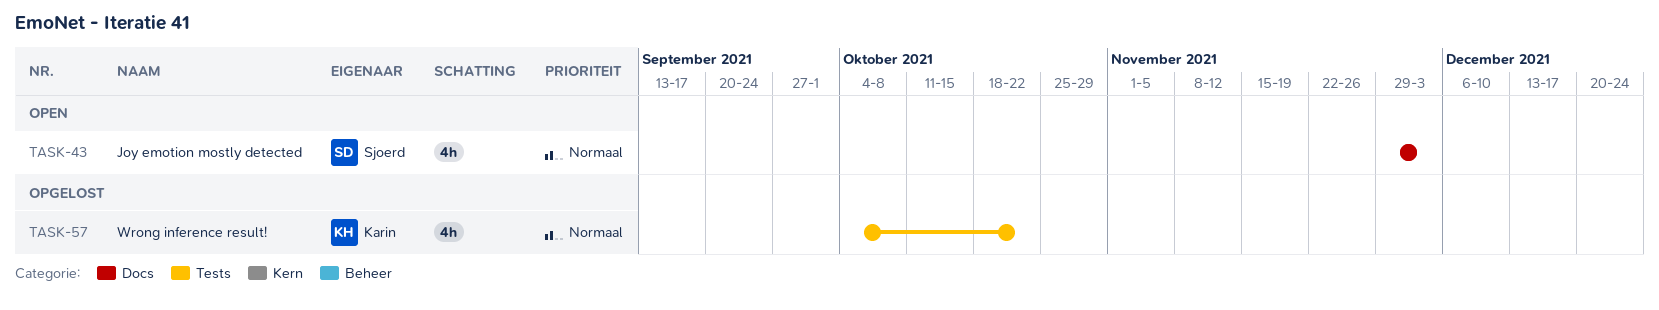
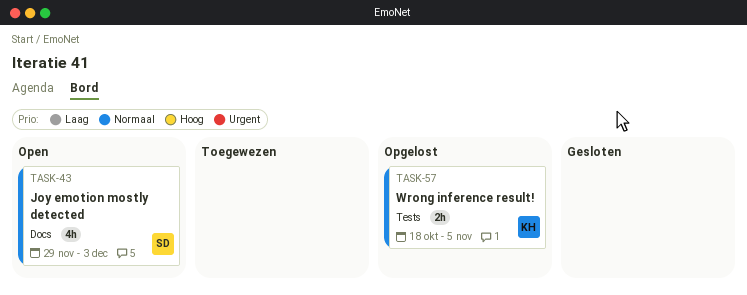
TASK-57, estimate: 4h -> 2h
TASK-57, start: Oct 4 -> Oct 18
TASK-57, due: Oct 22 -> Nov 5

